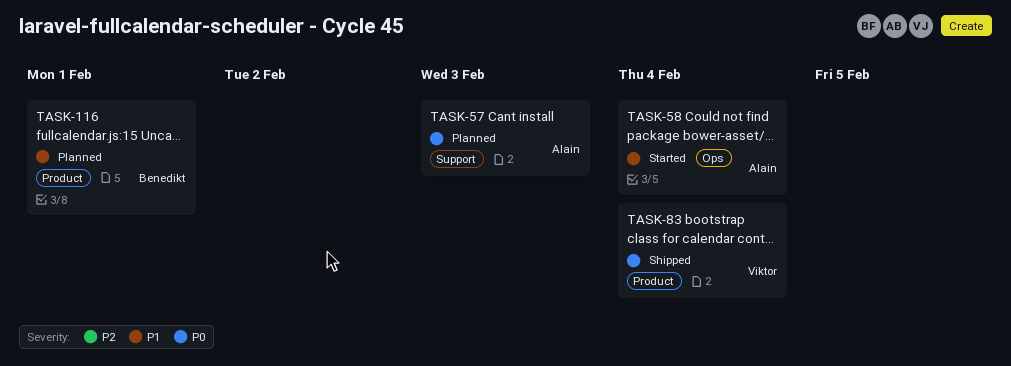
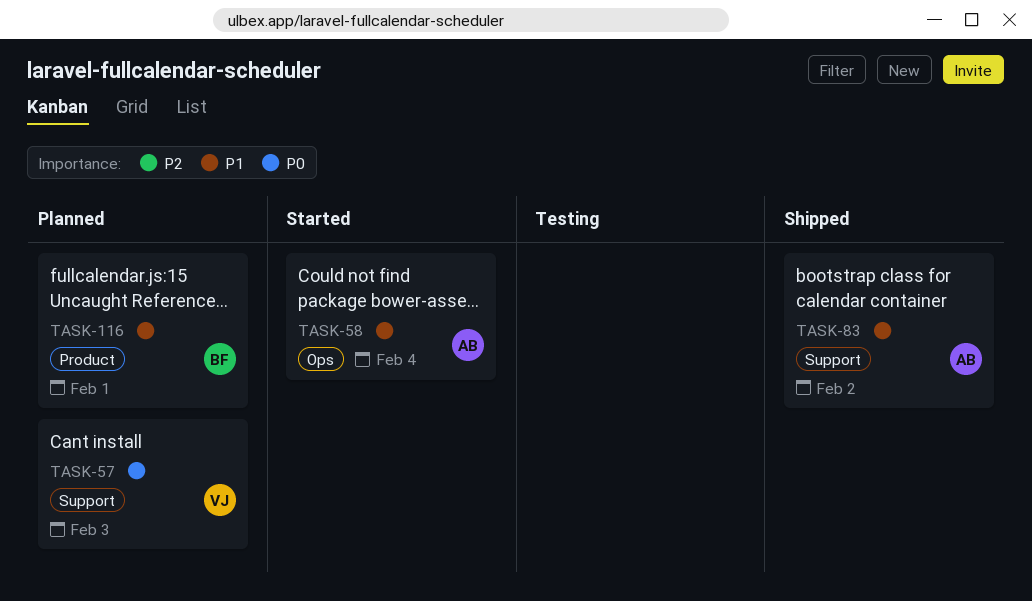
TASK-57, owner: Alain -> Viktor
TASK-83, owner: Viktor -> Alain
TASK-83, priority: P0 -> P1
TASK-83, label: Product -> Support
TASK-83, due: Feb 4 -> Feb 2

